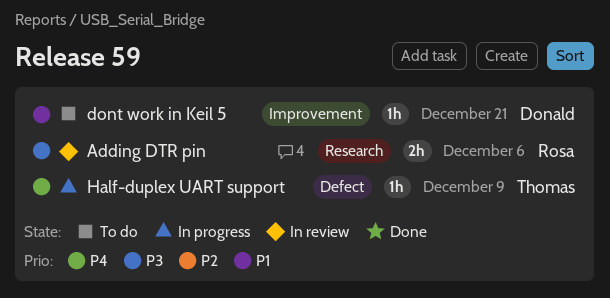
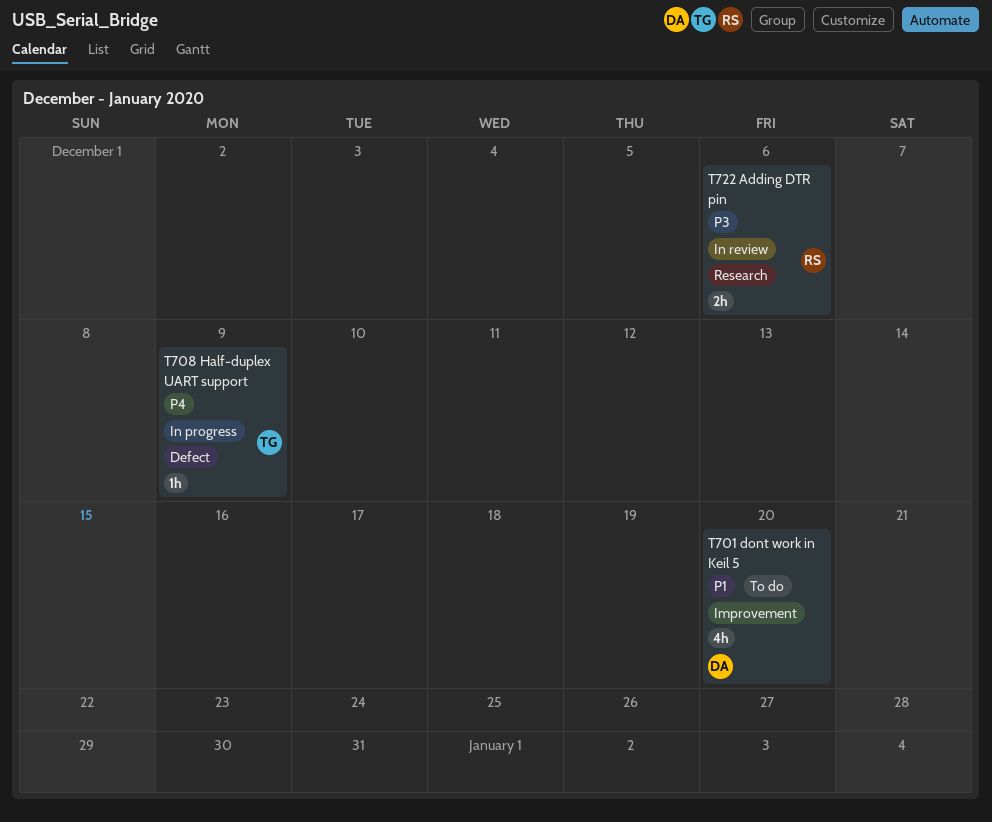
dont work in Keil 5, estimate: 1h -> 4h
dont work in Keil 5, due: Dec 21 -> Dec 20

